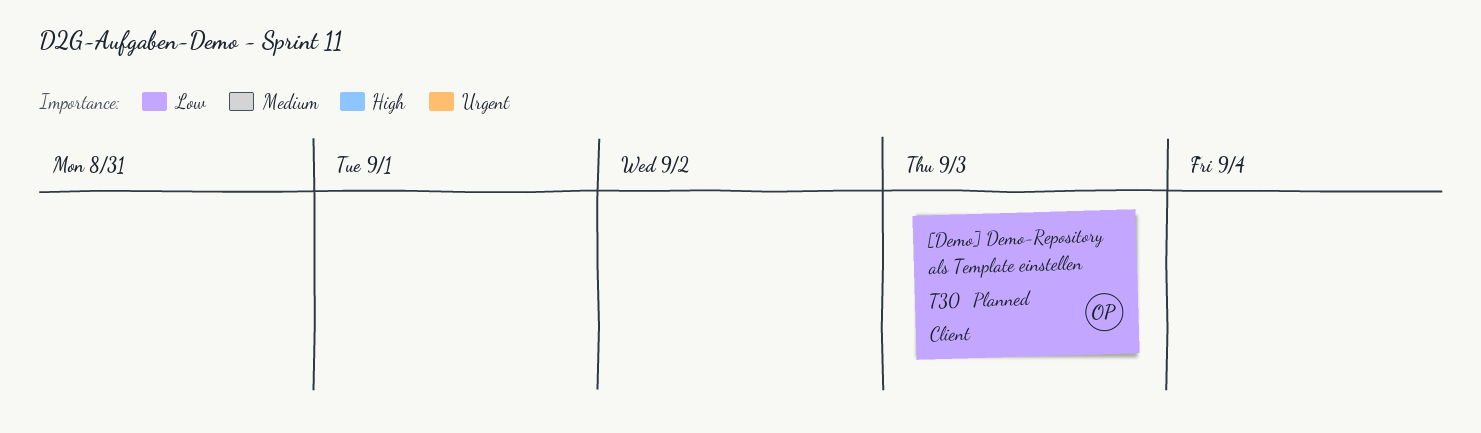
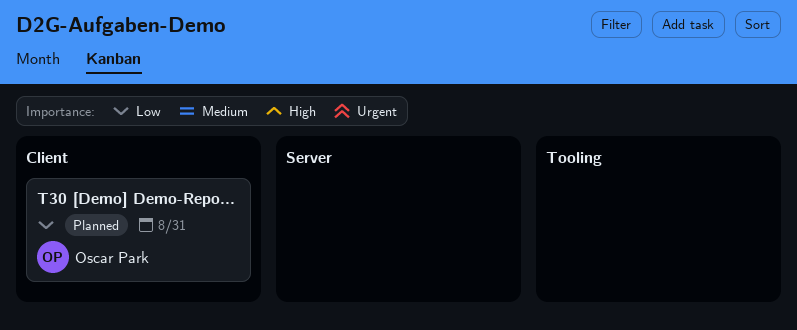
T30, due: Sep 3 -> Aug 31

